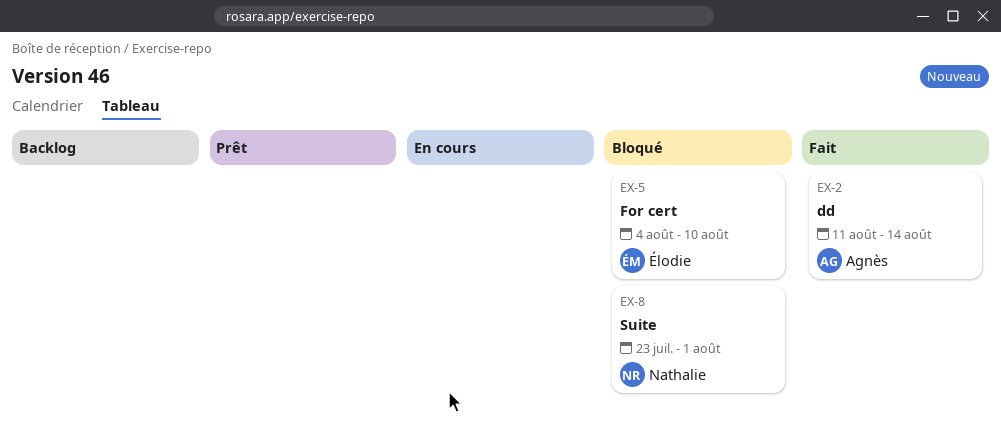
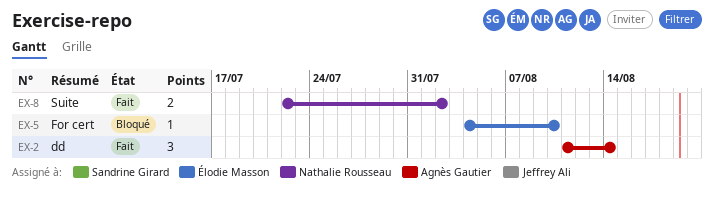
EX-8, status: Bloqué -> Fait
EX-8, start: Jul 23 -> Jul 22
EX-8, due: Aug 1 -> Aug 2

